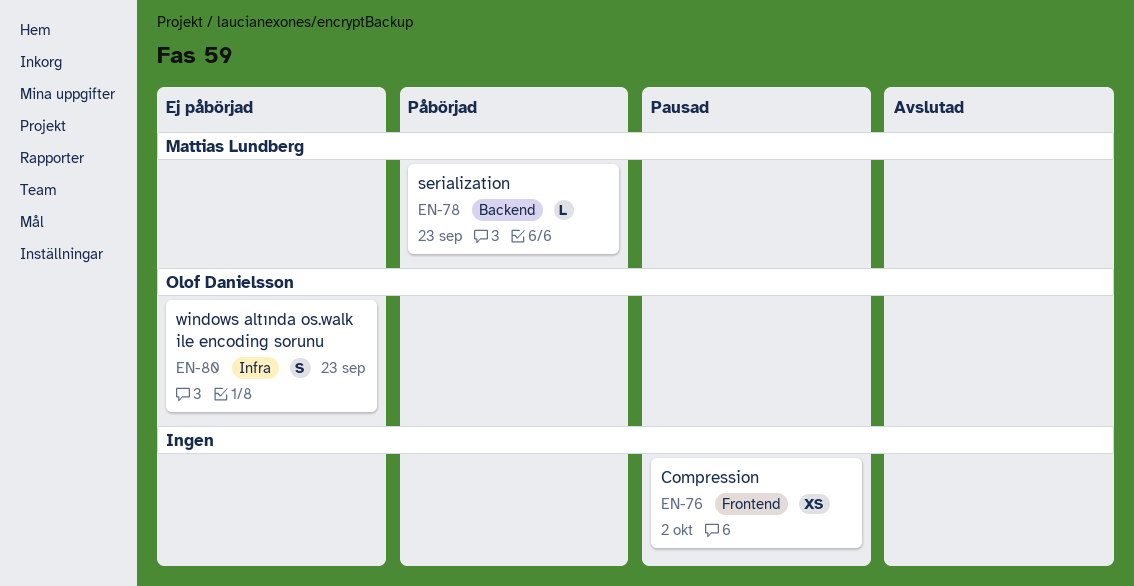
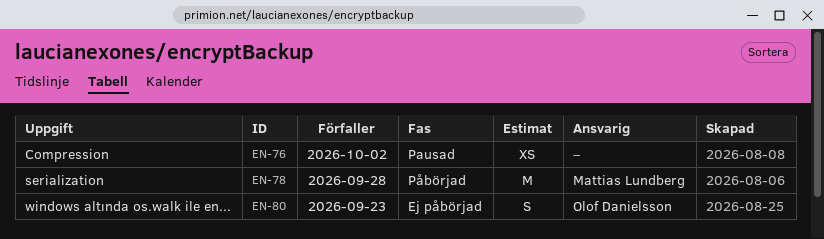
EN-78, estimate: L -> M
EN-78, due: Sep 23 -> Sep 28

